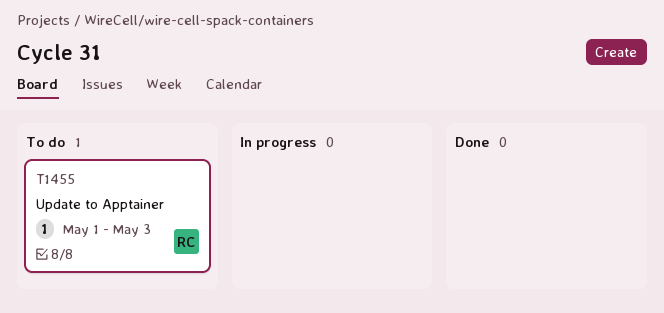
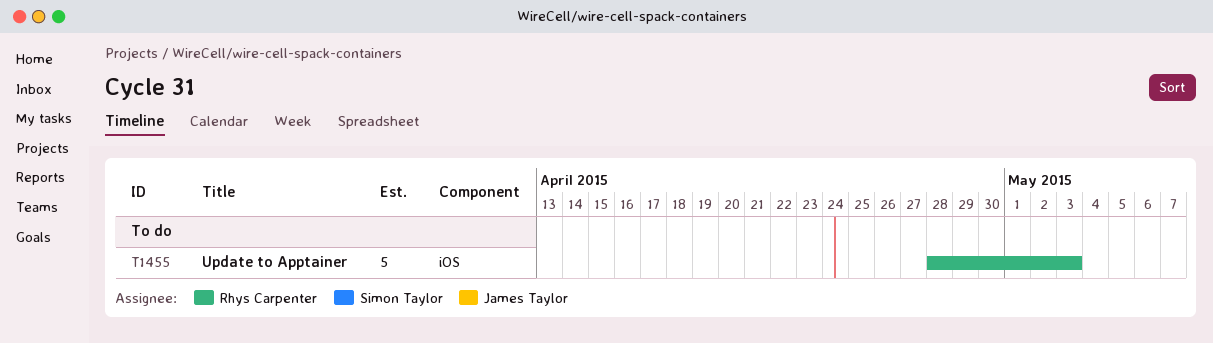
T1455, estimate: 1 -> 5
T1455, start: May 1 -> Apr 28

